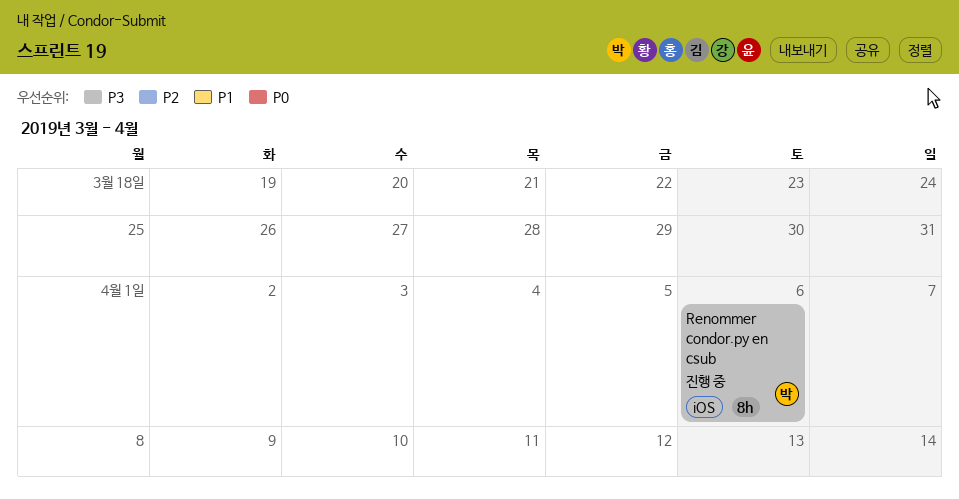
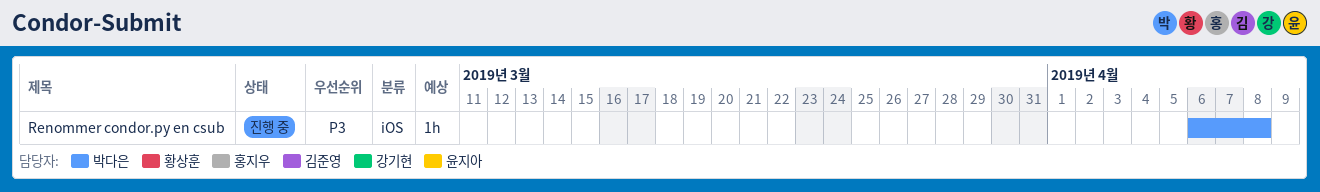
Renommer condor.py en csub, estimate: 8h -> 1h
Renommer condor.py en csub, due: Apr 6 -> Apr 8

